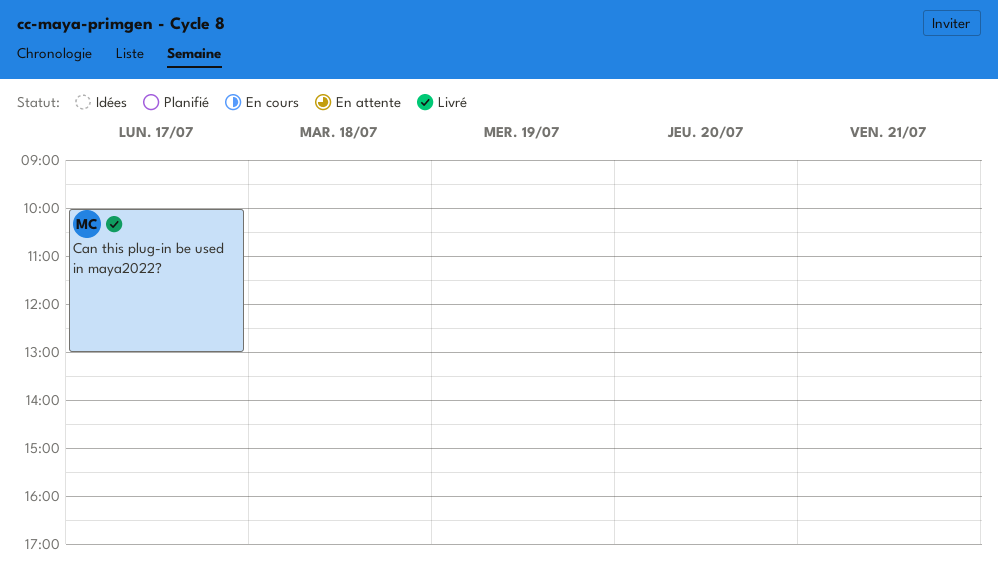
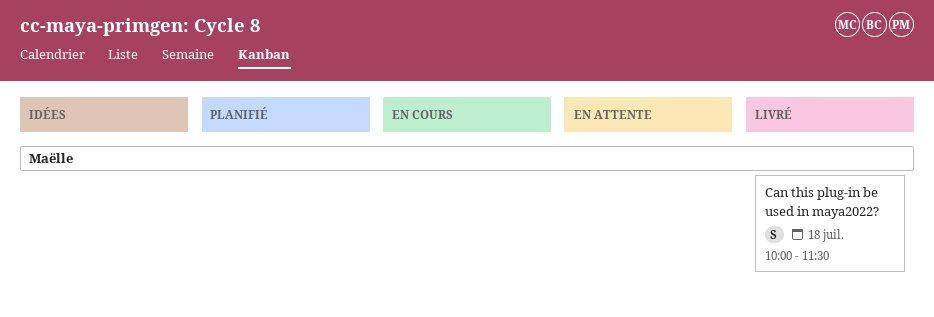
Can this plug-in be used in maya2022?, day: Jul 17 -> Jul 18
Can this plug-in be used in maya2022?, ends: 13:00 -> 11:30

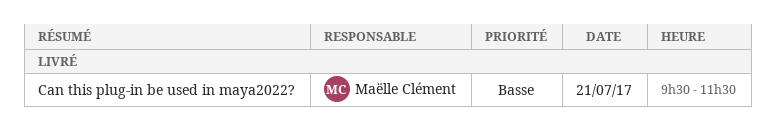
Can this plug-in be used in maya2022?, day: Jul 18 -> Jul 21
Can this plug-in be used in maya2022?, begins: 10:00 -> 09:30

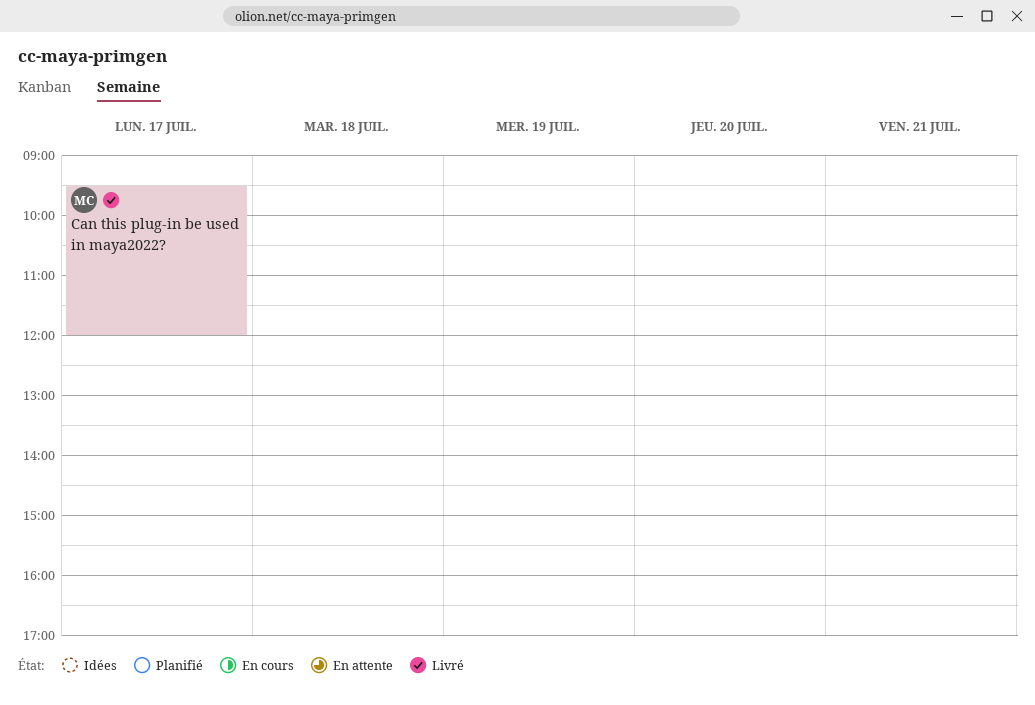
Can this plug-in be used in maya2022?, day: Jul 21 -> Jul 17
Can this plug-in be used in maya2022?, ends: 11:30 -> 12:00

